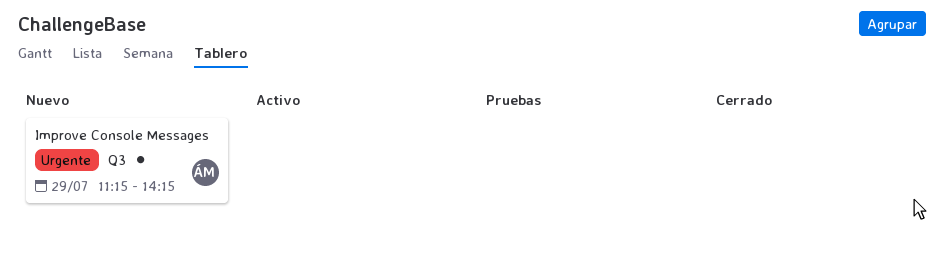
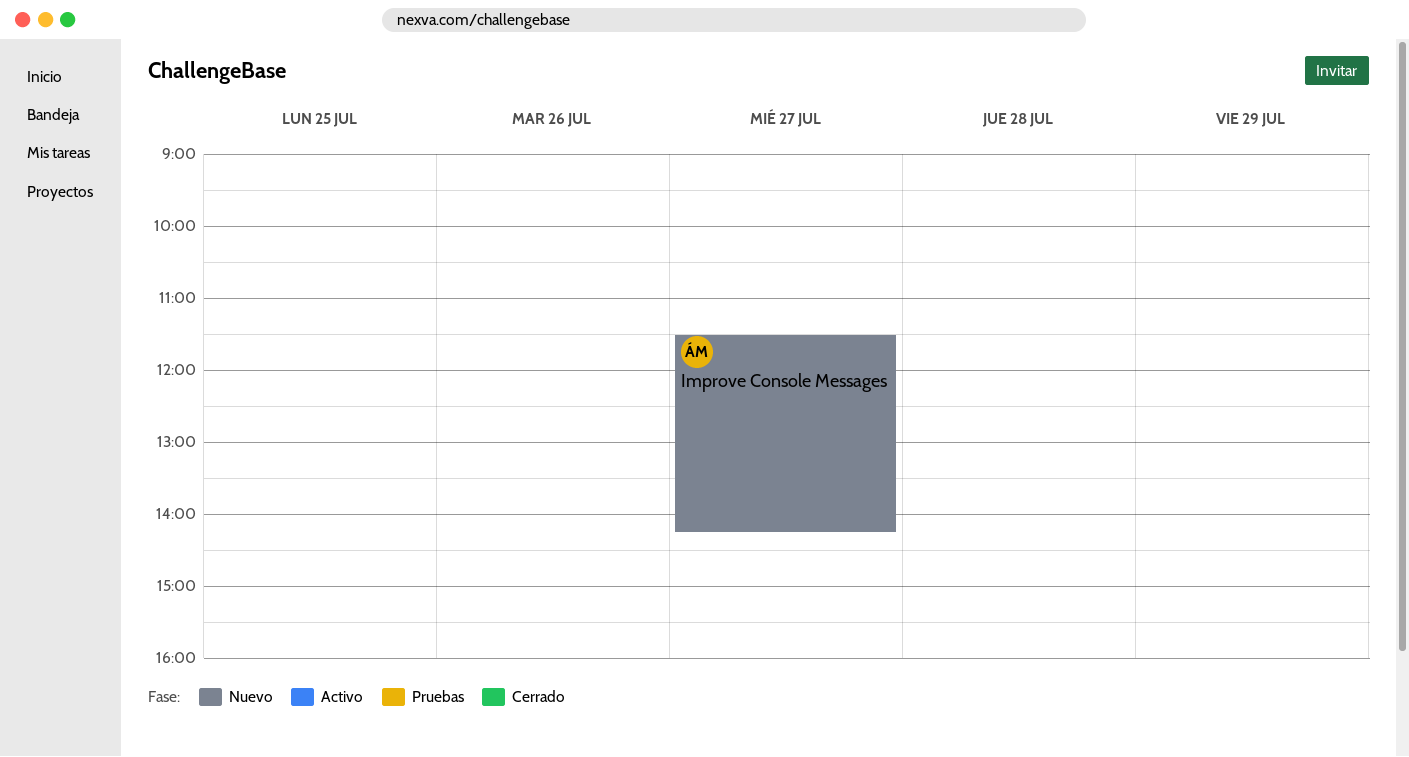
Improve Console Messages, day: Jul 29 -> Jul 27
Improve Console Messages, begins: 11:15 -> 11:30

